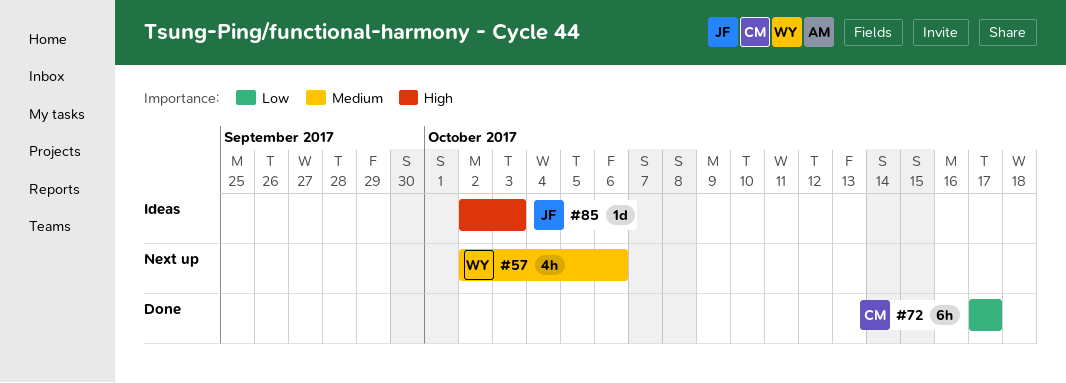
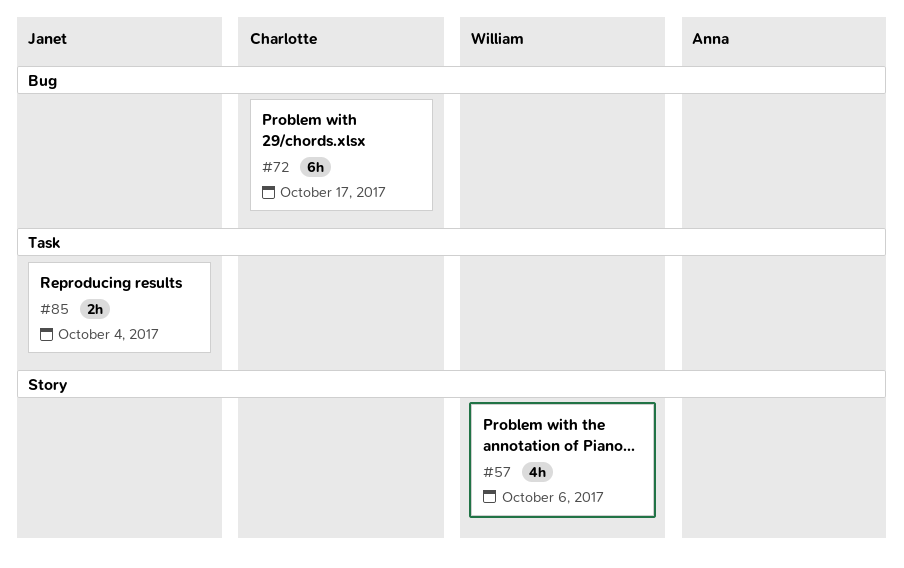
#85, estimate: 1d -> 2h
#85, due: Oct 3 -> Oct 4

